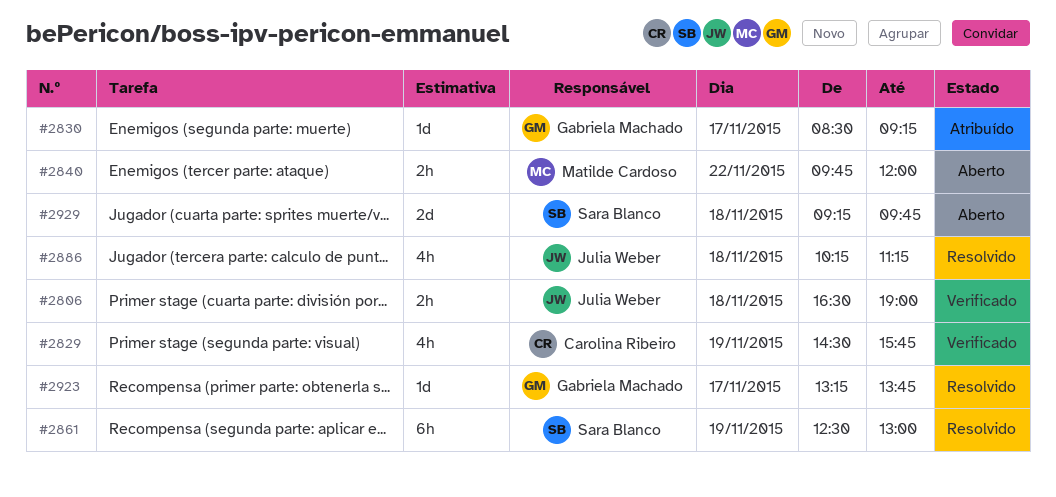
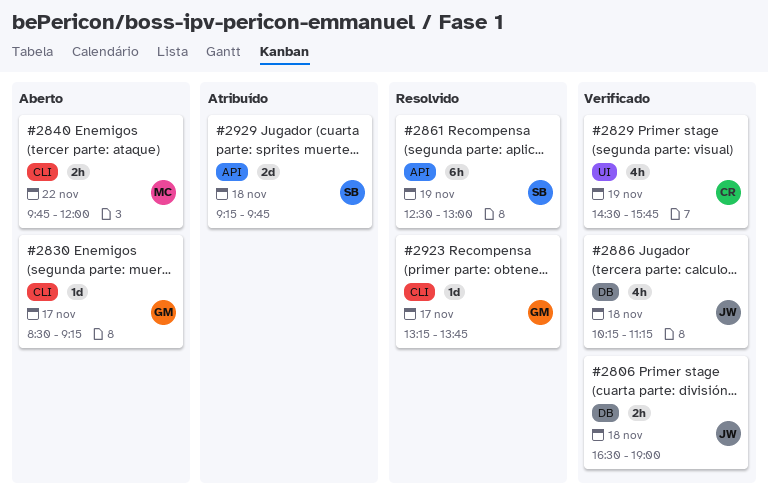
#2830, status: Atribuído -> Aberto
#2886, status: Resolvido -> Verificado
#2929, status: Aberto -> Atribuído

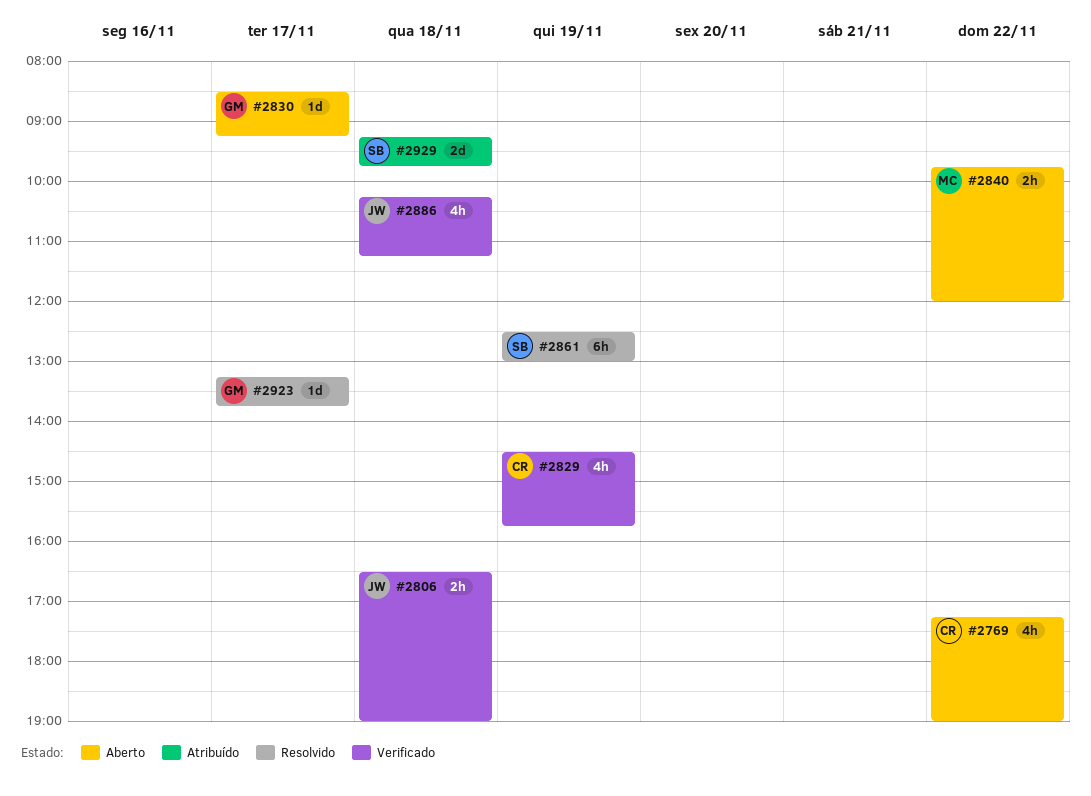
#2769: none -> present

